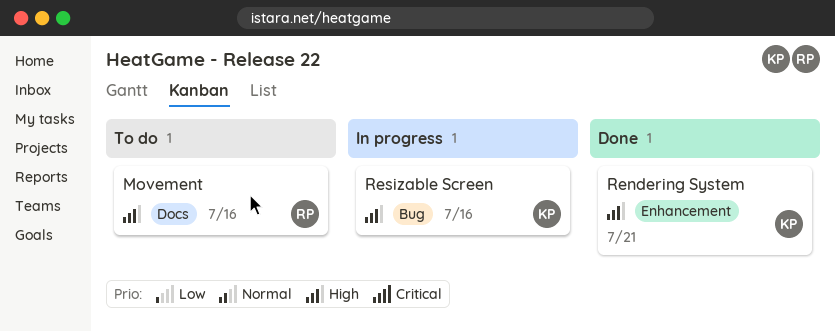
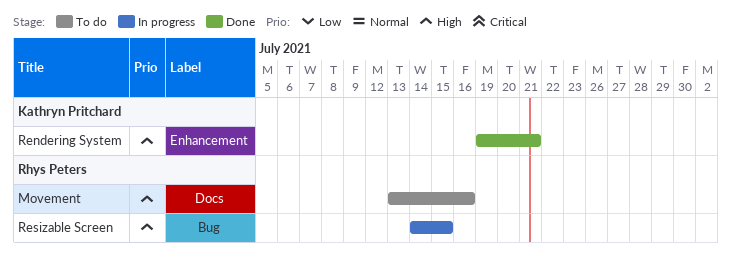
Resizable Screen, owner: Kathryn Pritchard -> Rhys Peters
Resizable Screen, due: Jul 16 -> Jul 15

